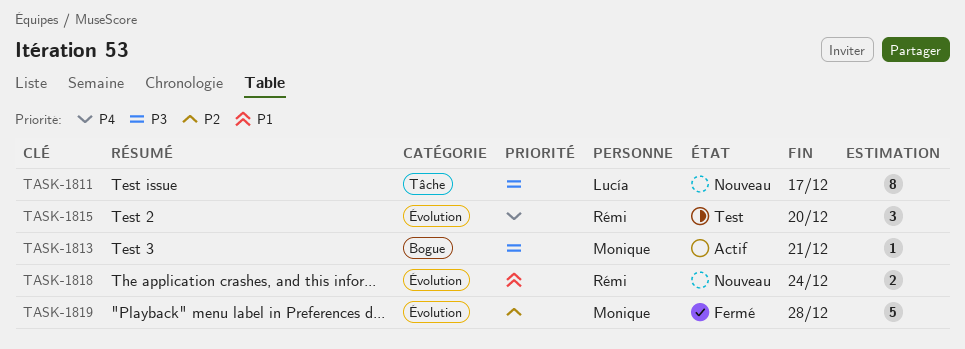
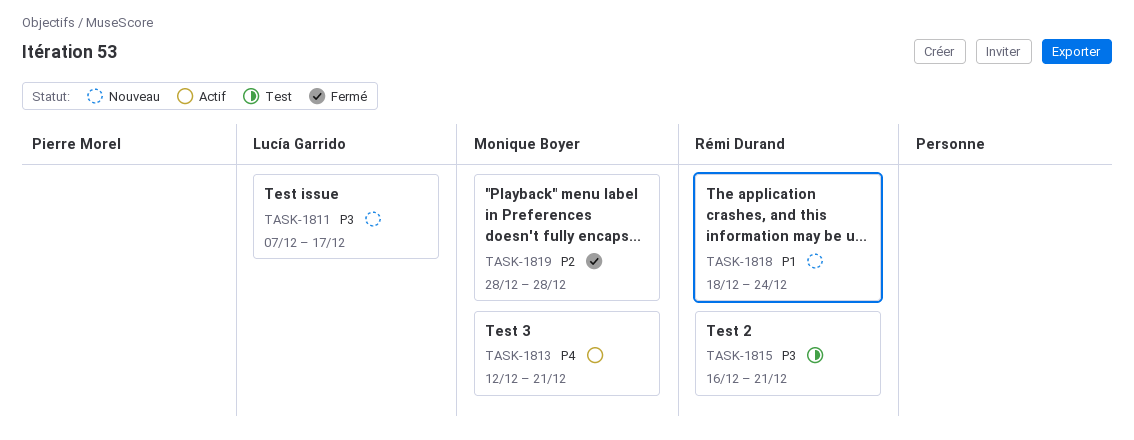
TASK-1813, priority: P3 -> P4
TASK-1815, priority: P4 -> P3
TASK-1815, due: Dec 20 -> Dec 21

